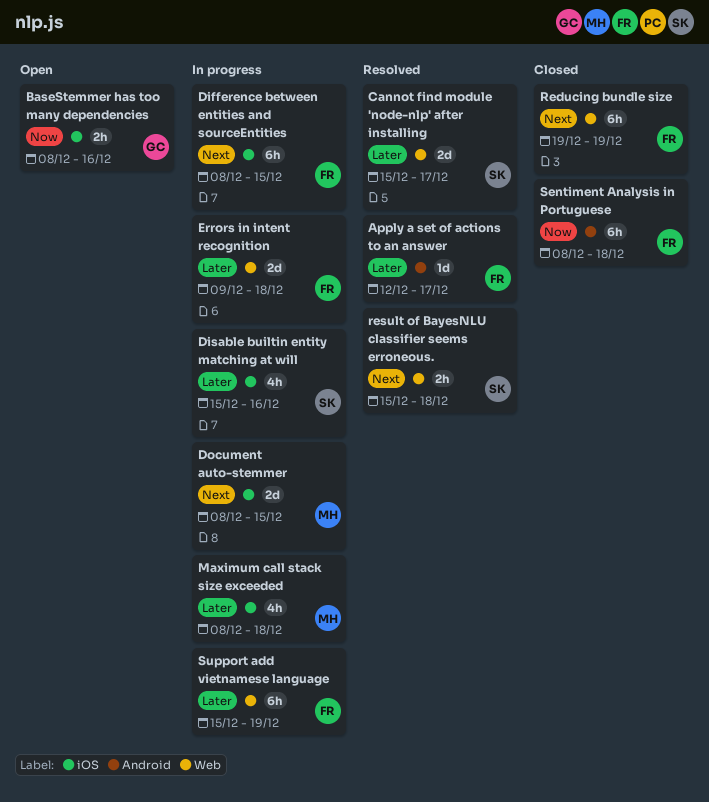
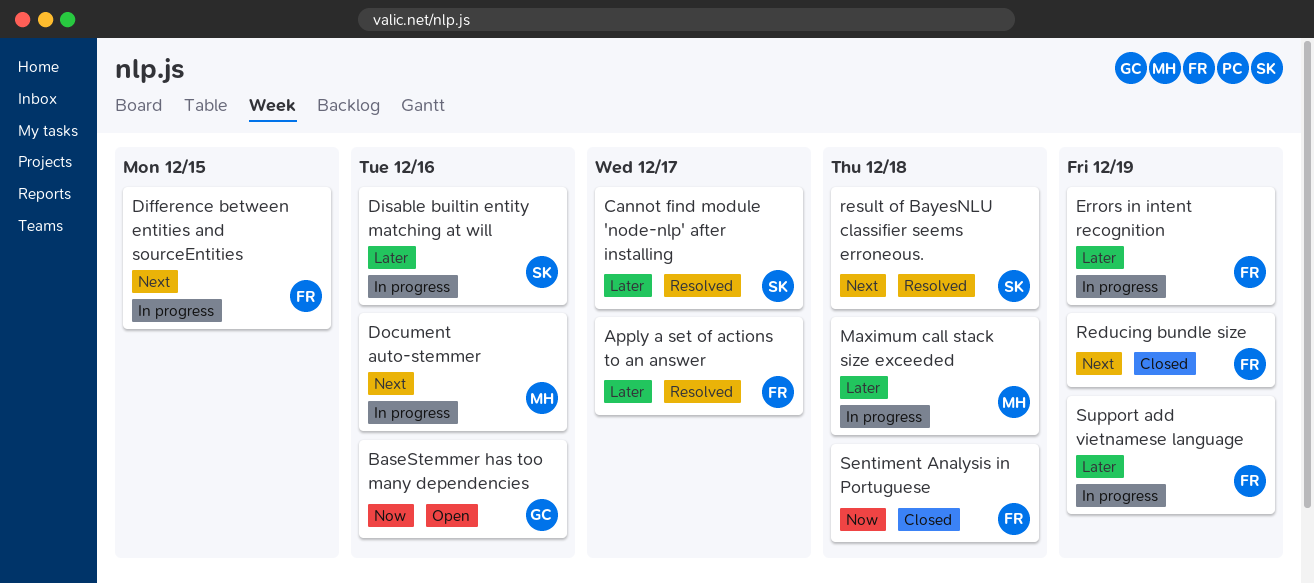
Document auto-stemmer, due: Dec 15 -> Dec 16
Errors in intent recognition, due: Dec 18 -> Dec 19

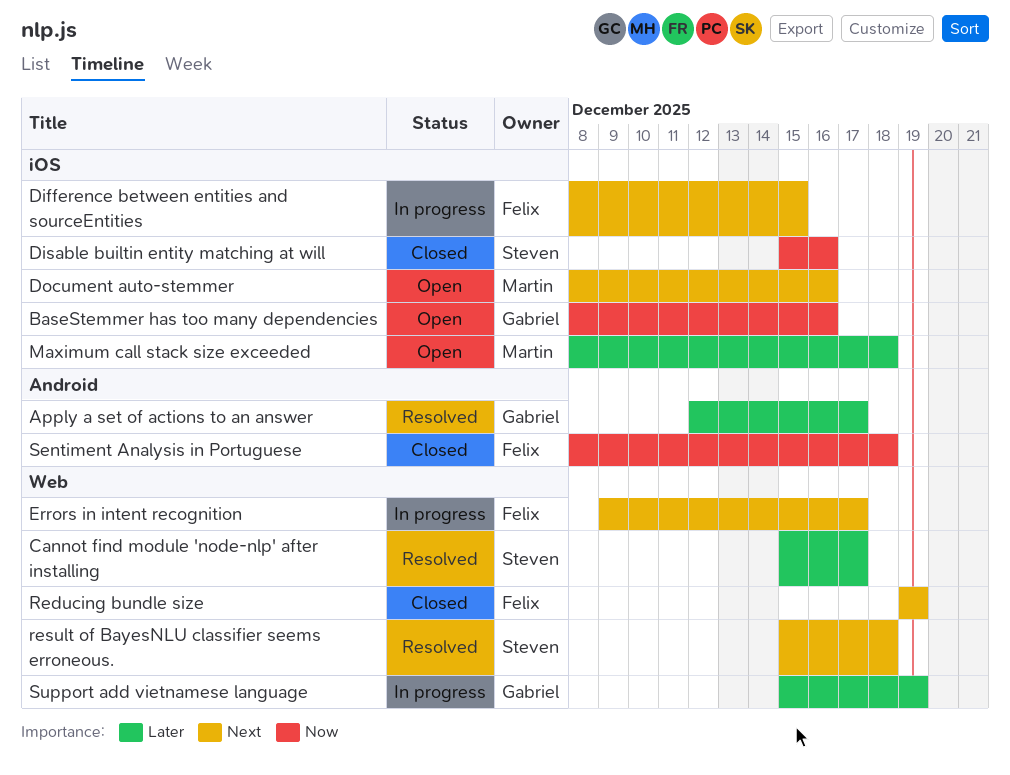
Apply a set of actions to an answer, owner: Felix -> Gabriel
Disable builtin entity matching at will, status: In progress -> Closed
Disable builtin entity matching at will, priority: Later -> Now
Document auto-stemmer, status: In progress -> Open
Errors in intent recognition, priority: Later -> Next
Errors in intent recognition, due: Dec 19 -> Dec 17
Maximum call stack size exceeded, status: In progress -> Open
Support add vietnamese language, owner: Felix -> Gabriel

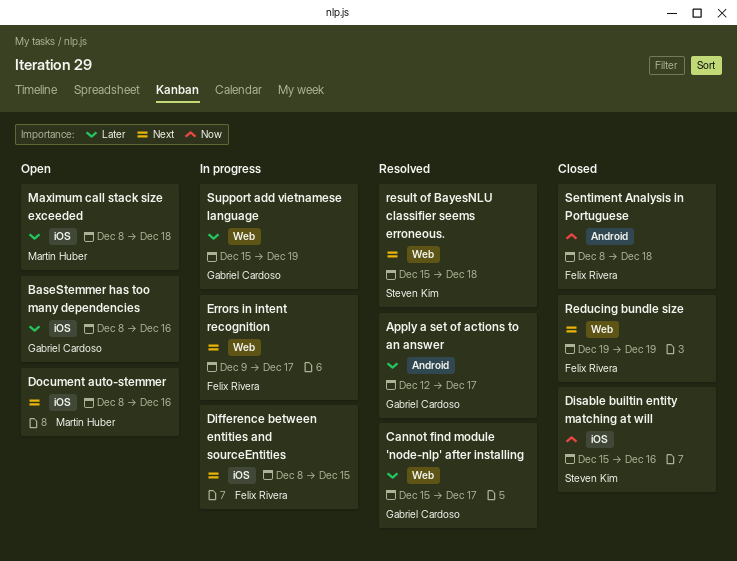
BaseStemmer has too many dependencies, priority: Now -> Later
Cannot find module 'node-nlp' after installing, owner: Steven Kim -> Gabriel Cardoso

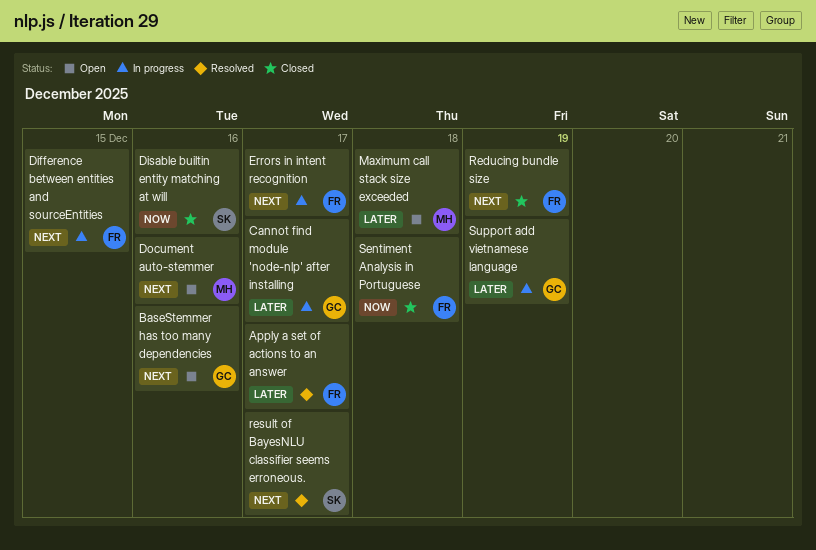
Apply a set of actions to an answer, owner: Gabriel Cardoso -> Felix Rivera
BaseStemmer has too many dependencies, priority: Later -> Next
Cannot find module 'node-nlp' after installing, status: Resolved -> In progress
result of BayesNLU classifier seems erroneous., due: Dec 18 -> Dec 17

